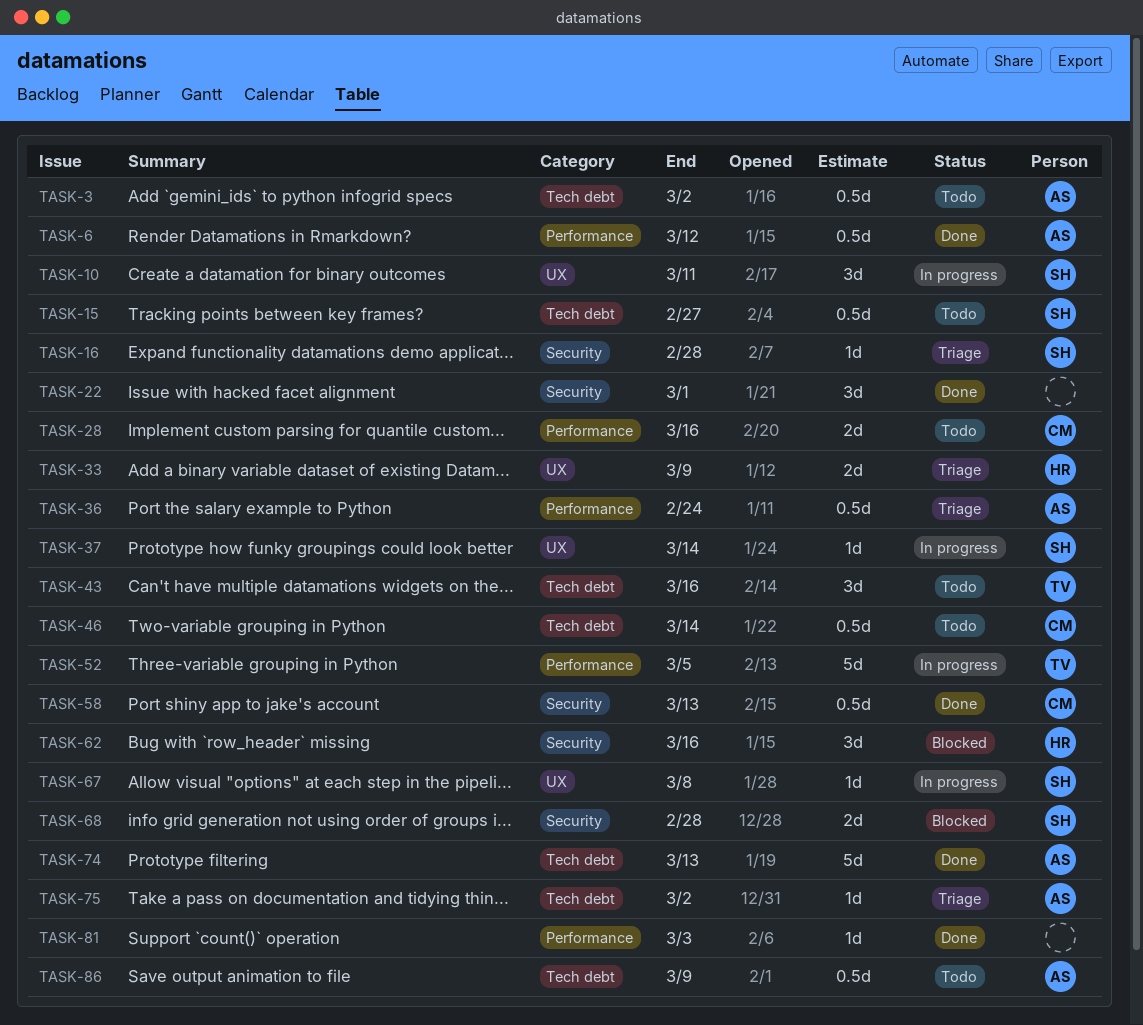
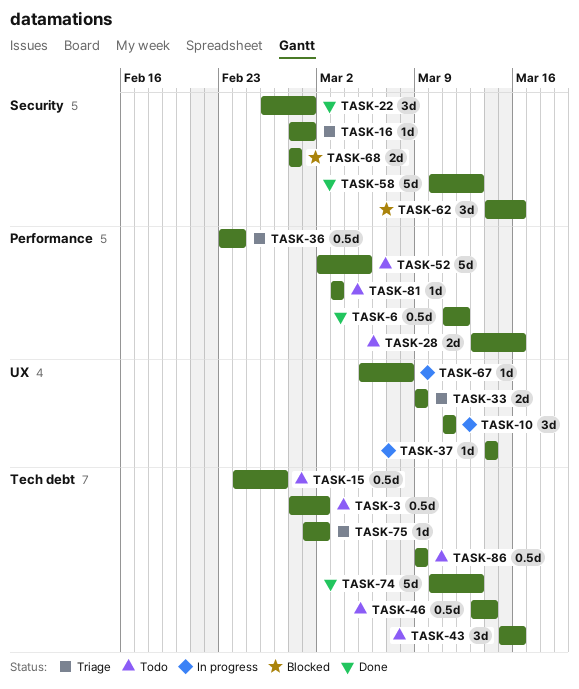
TASK-16, due: Feb 28 -> Mar 1
TASK-52, status: In progress -> Todo
TASK-58, estimate: 0.5d -> 5d
TASK-81, status: Done -> Todo

